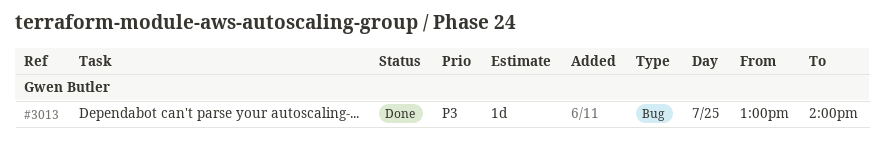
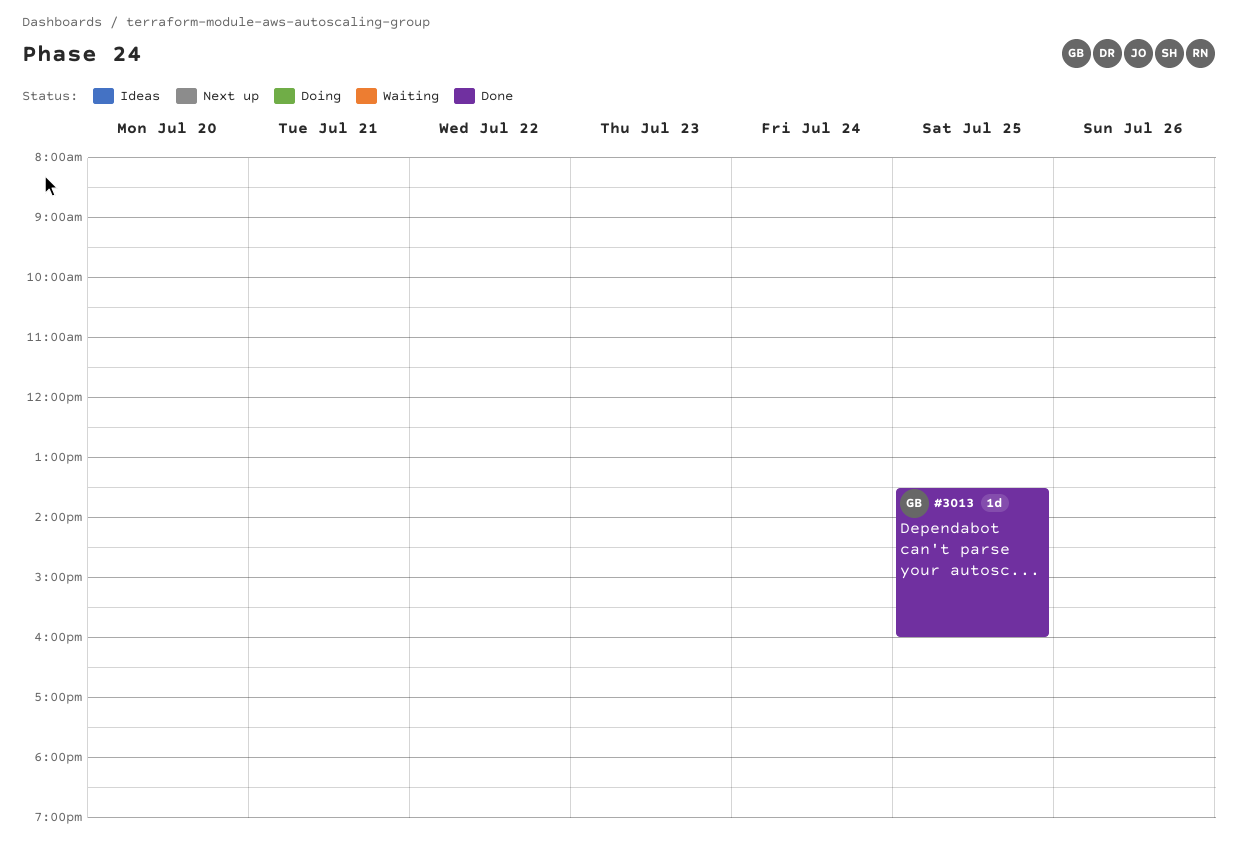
#3013, begins: 13:00 -> 13:30
#3013, ends: 14:00 -> 16:00

